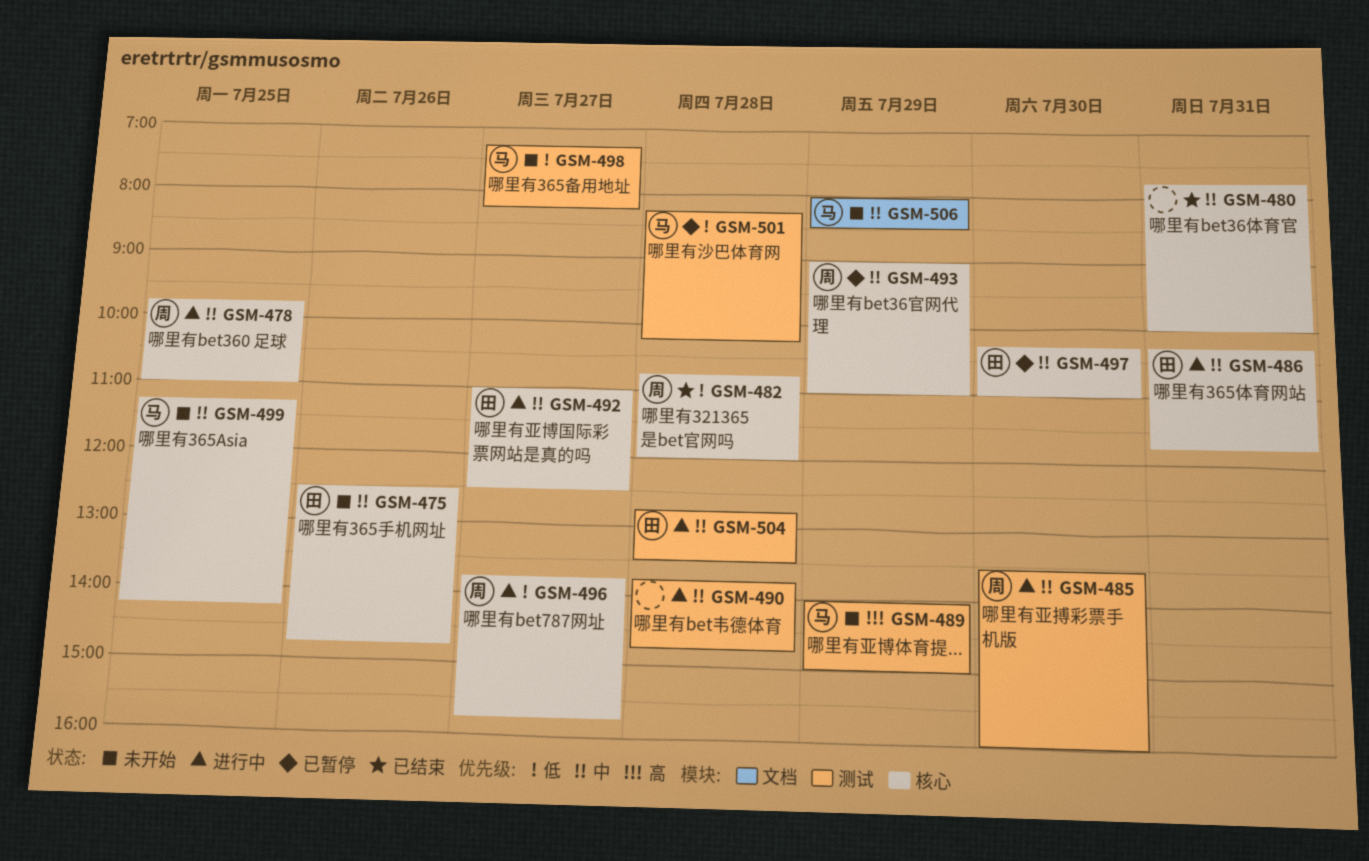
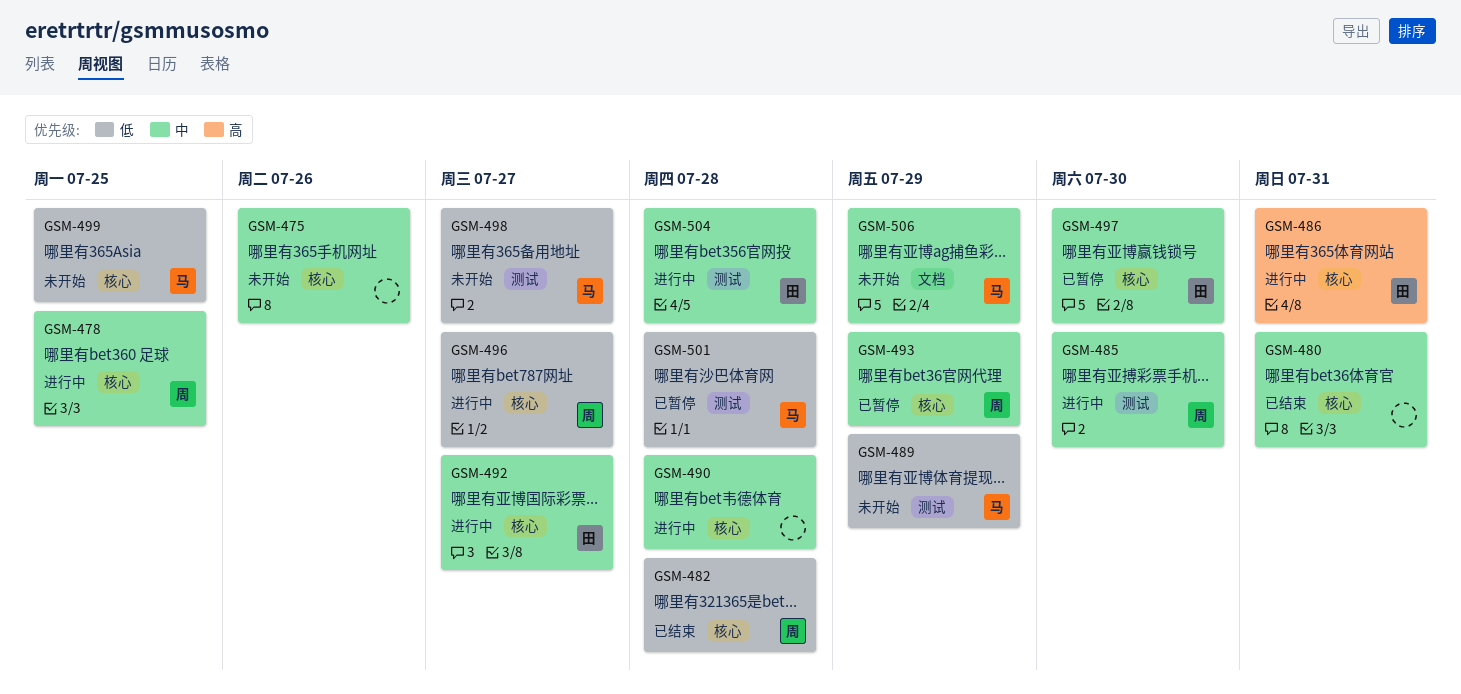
GSM-475, owner: 田 -> none
GSM-486, priority: 中 -> 高
GSM-489, priority: 高 -> 低
GSM-490, label: 测试 -> 核心
GSM-499, priority: 中 -> 低

